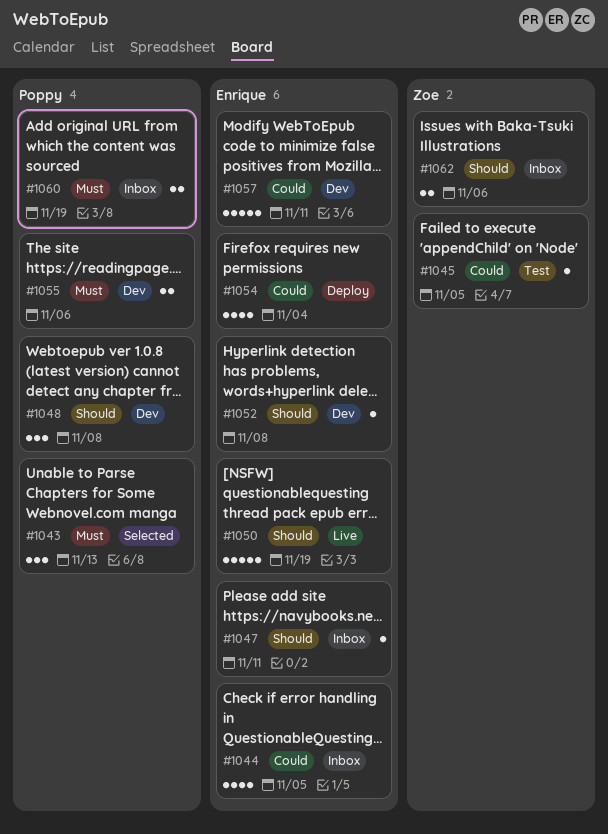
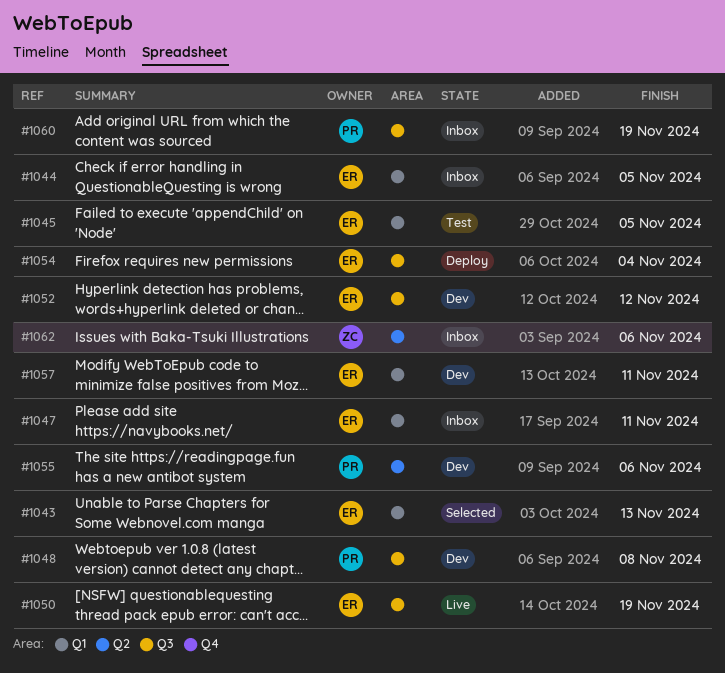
#1043, owner: Poppy -> Enrique
#1045, owner: Zoe -> Enrique
#1052, due: Nov 8 -> Nov 12

